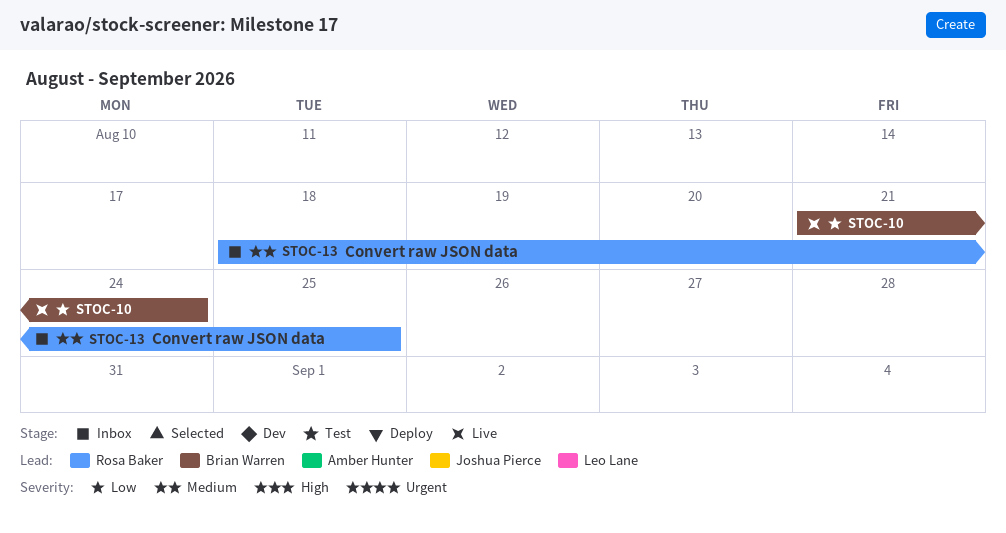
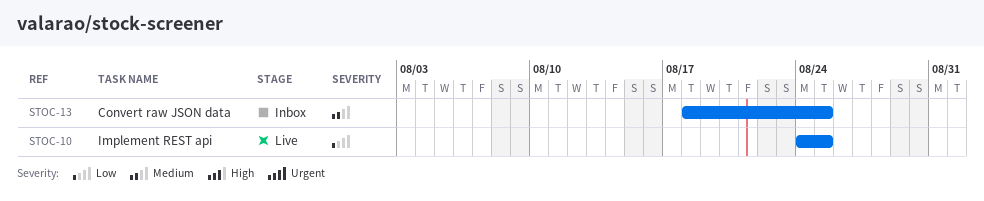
STOC-10, start: Aug 21 -> Aug 24
STOC-10, due: Aug 24 -> Aug 25

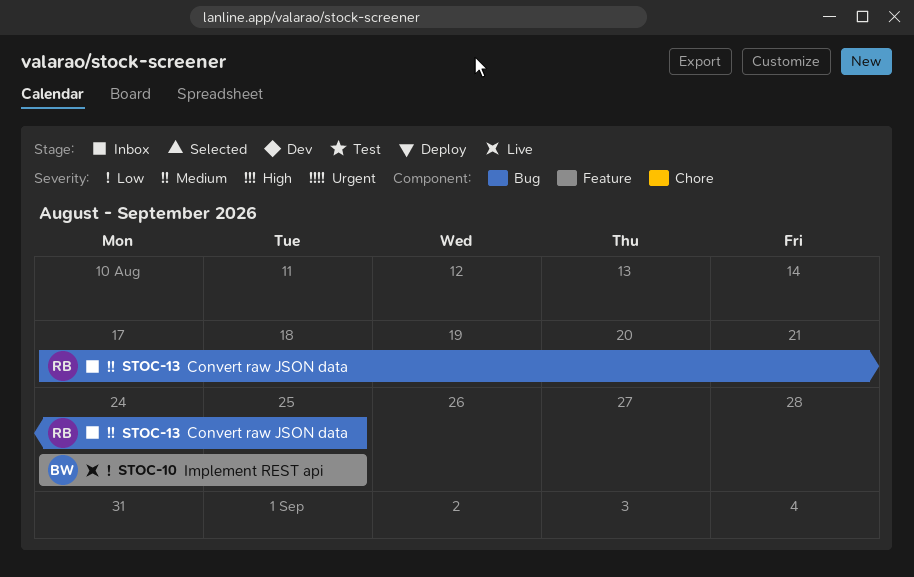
STOC-13, start: Aug 18 -> Aug 17

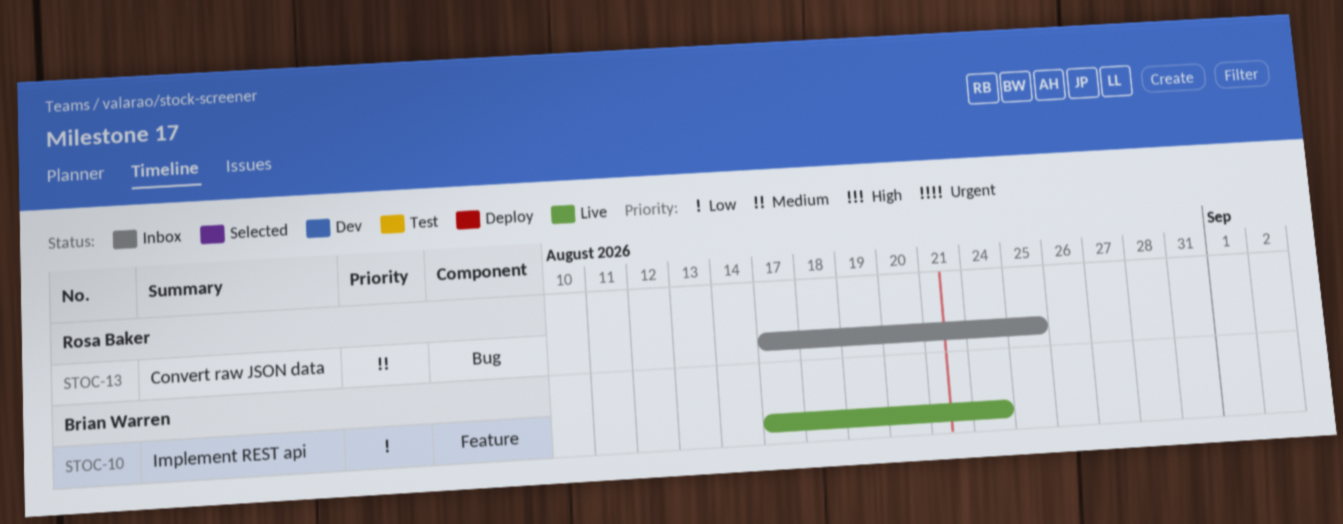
STOC-10, start: Aug 24 -> Aug 17
STOC-10, due: Aug 25 -> Aug 24

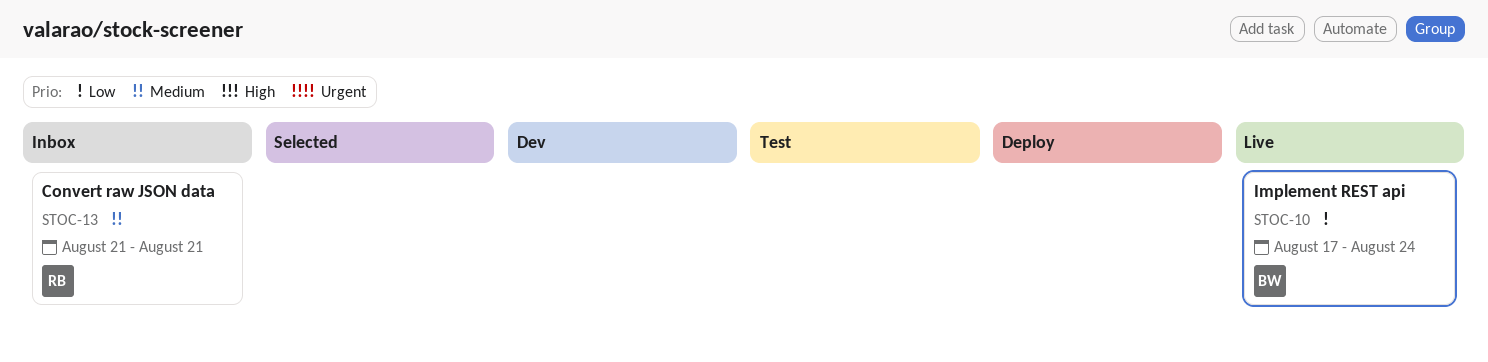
STOC-13, start: Aug 17 -> Aug 21
STOC-13, due: Aug 25 -> Aug 21

